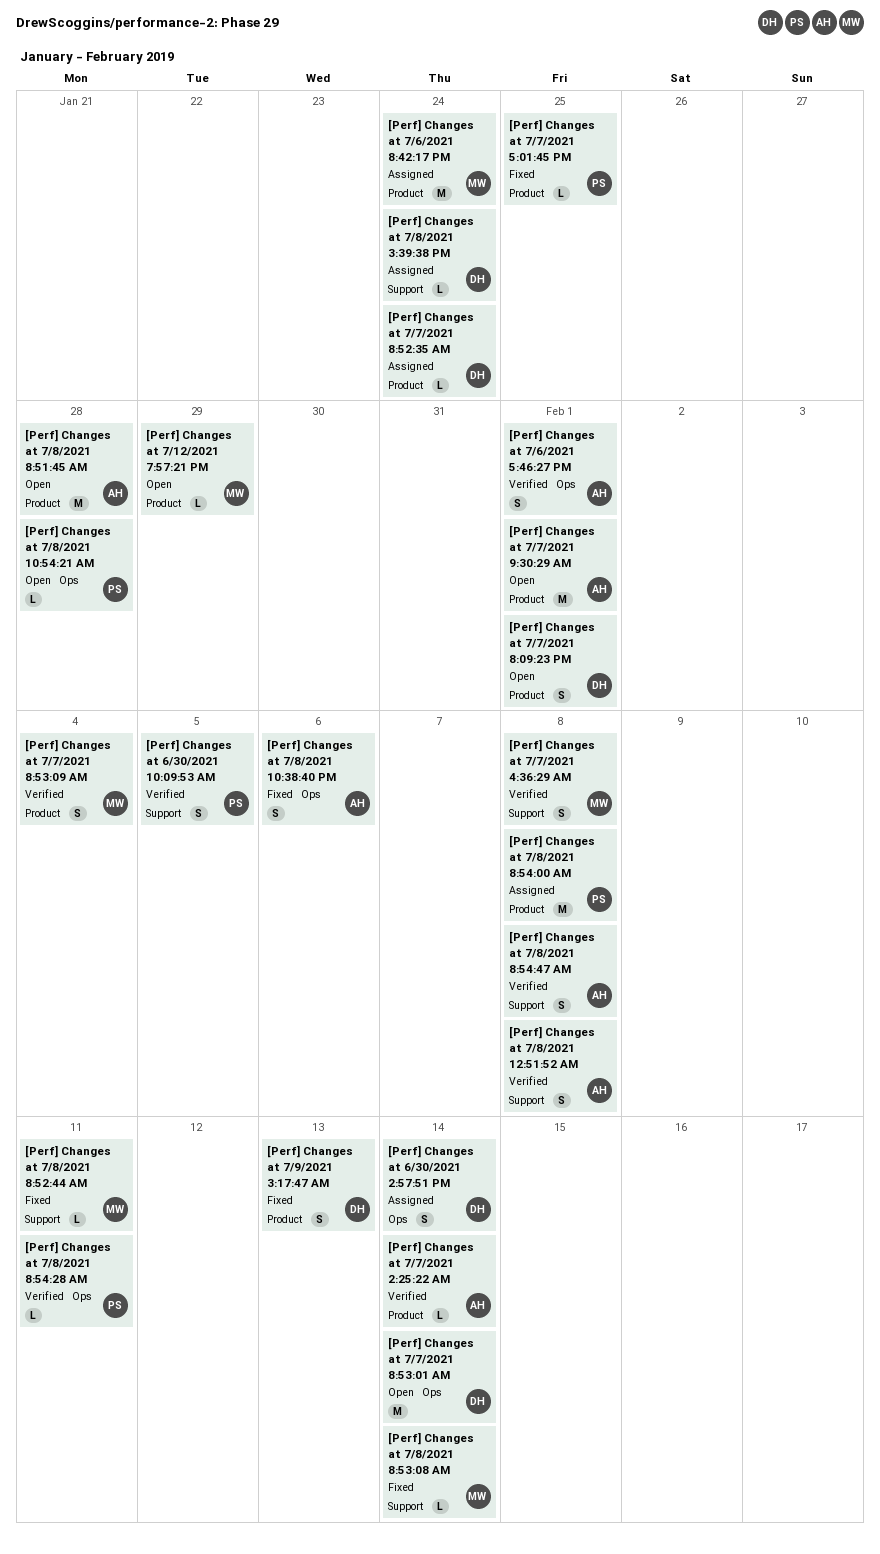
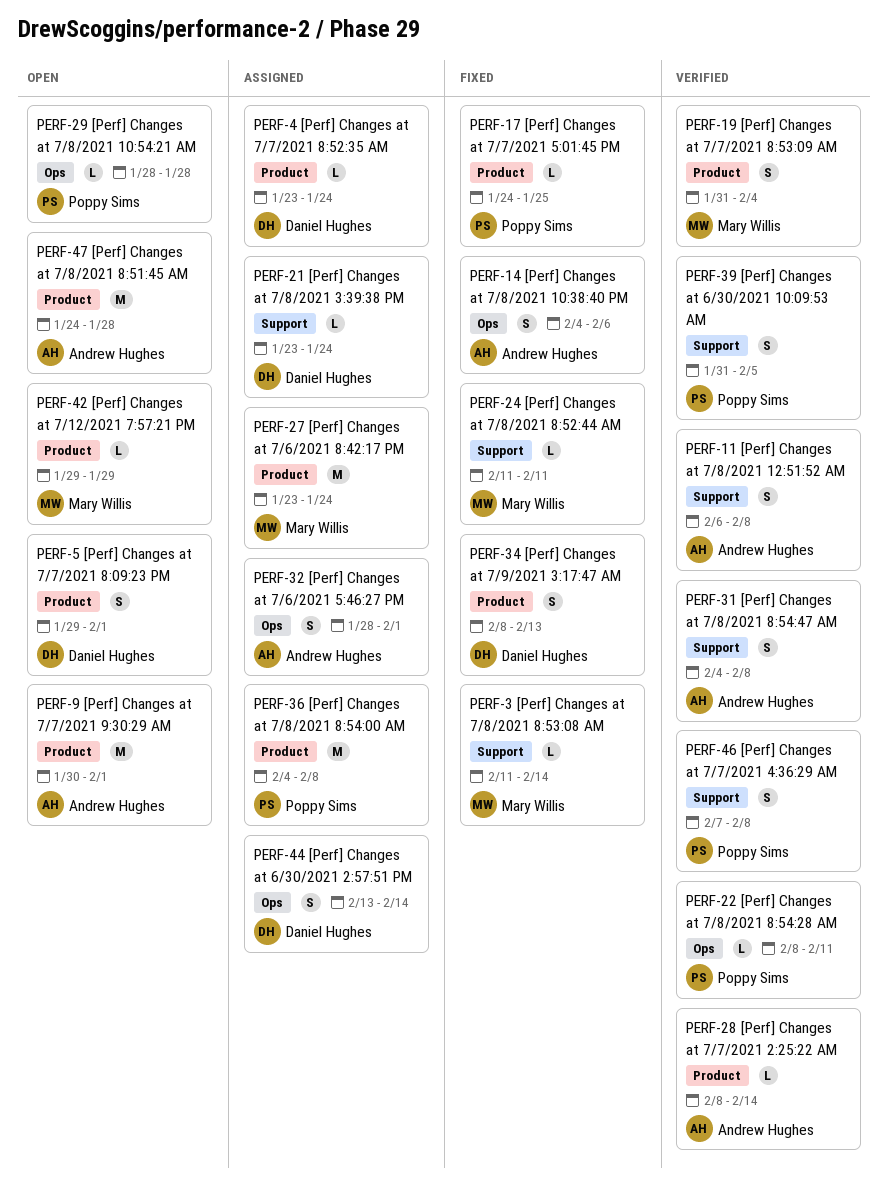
[Perf] Changes at 7/6/2021 5:46:27 PM, status: Verified -> Assigned
[Perf] Changes at 7/7/2021 4:36:29 AM, owner: Mary Willis -> Poppy Sims
[Perf] Changes at 7/7/2021 8:53:01 AM: present -> none

